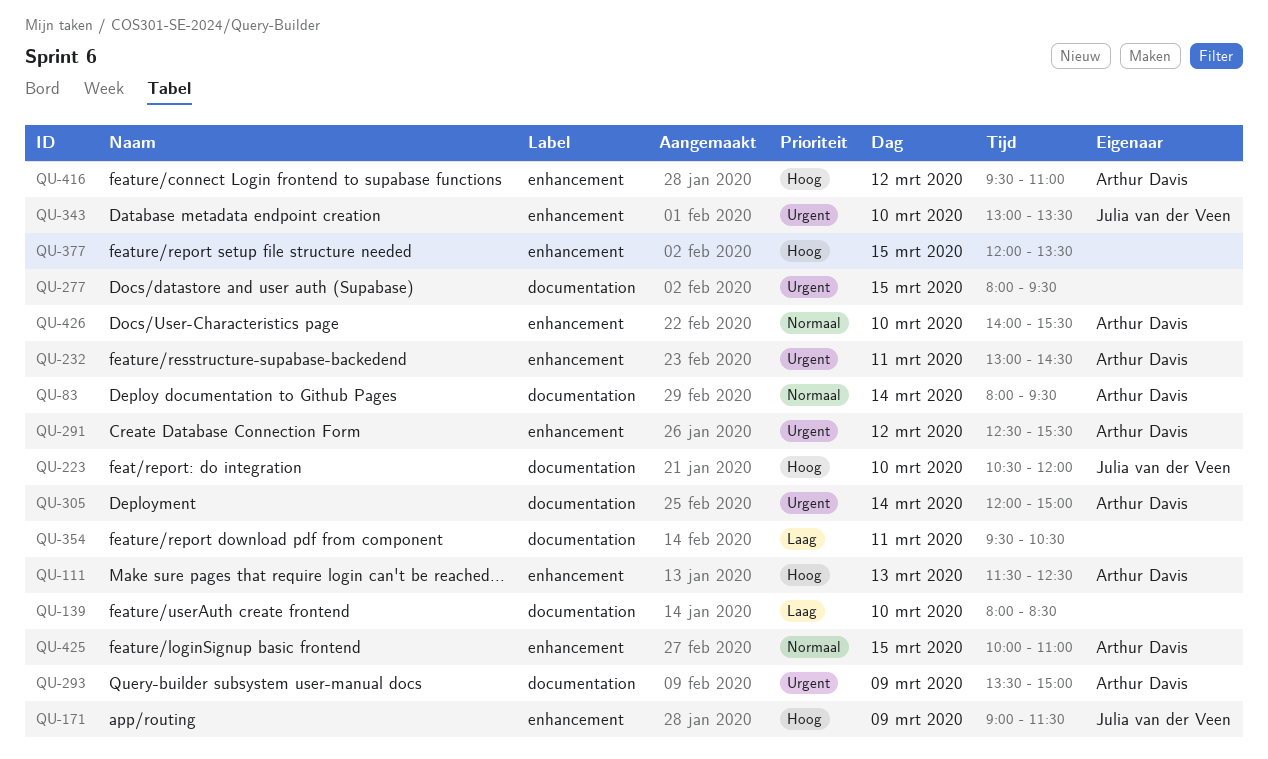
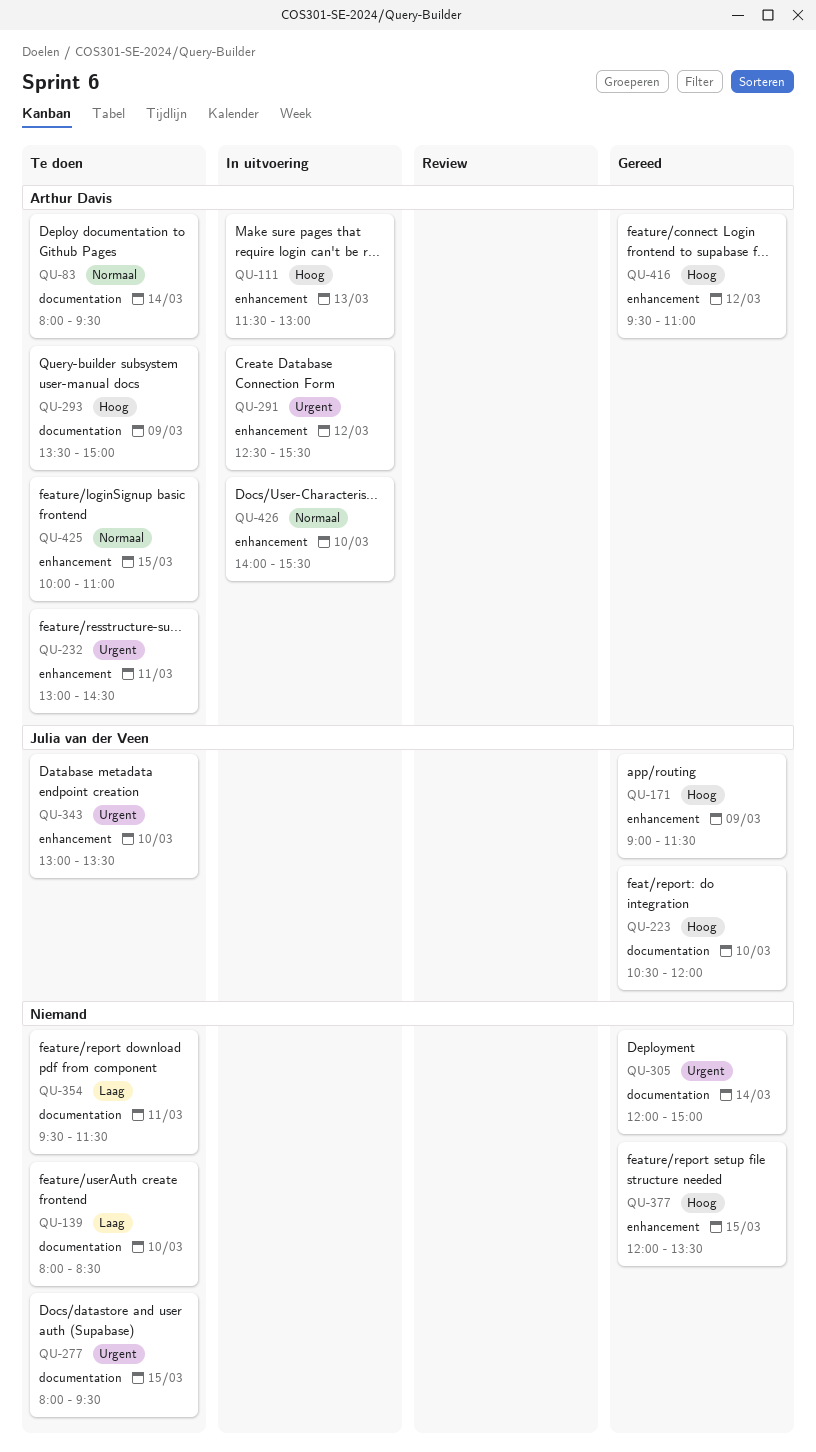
QU-111, ends: 12:30 -> 13:00
QU-293, priority: Urgent -> Hoog
QU-305, owner: Arthur Davis -> none
QU-354, ends: 10:30 -> 11:30

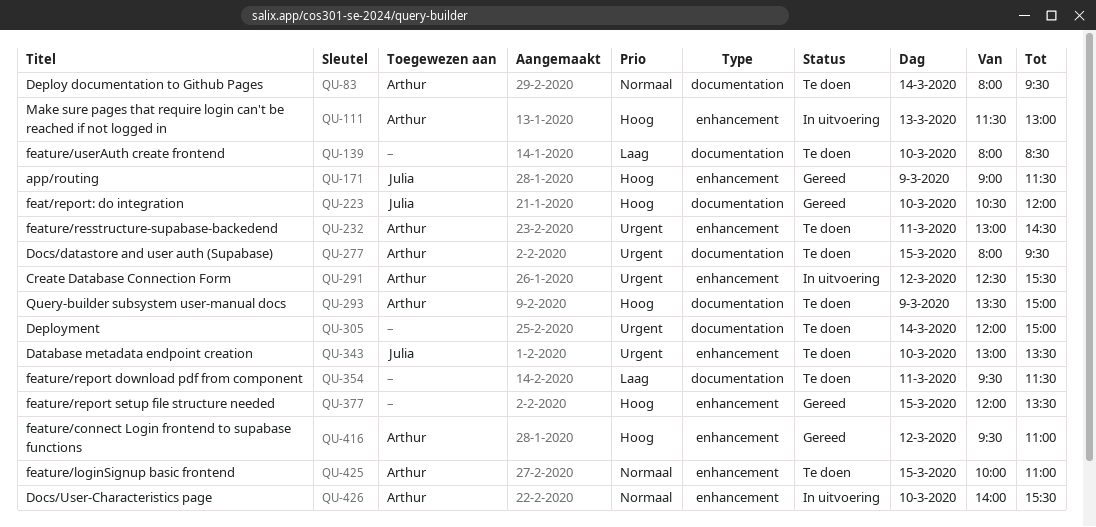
QU-277, owner: none -> Arthur Davis
QU-305, status: Gereed -> Te doen

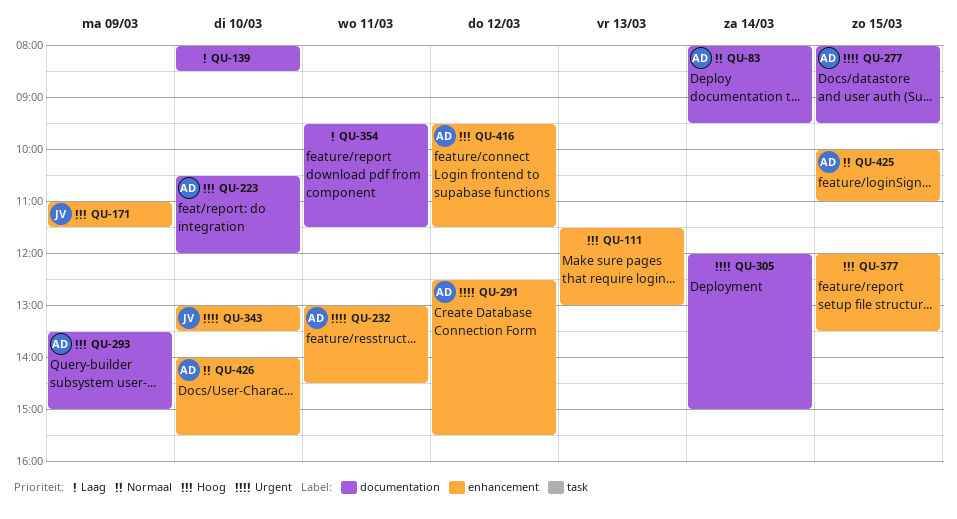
QU-111, owner: Arthur -> none
QU-171, begins: 09:00 -> 11:00
QU-223, owner: Julia -> Arthur
QU-416, ends: 11:00 -> 11:30

